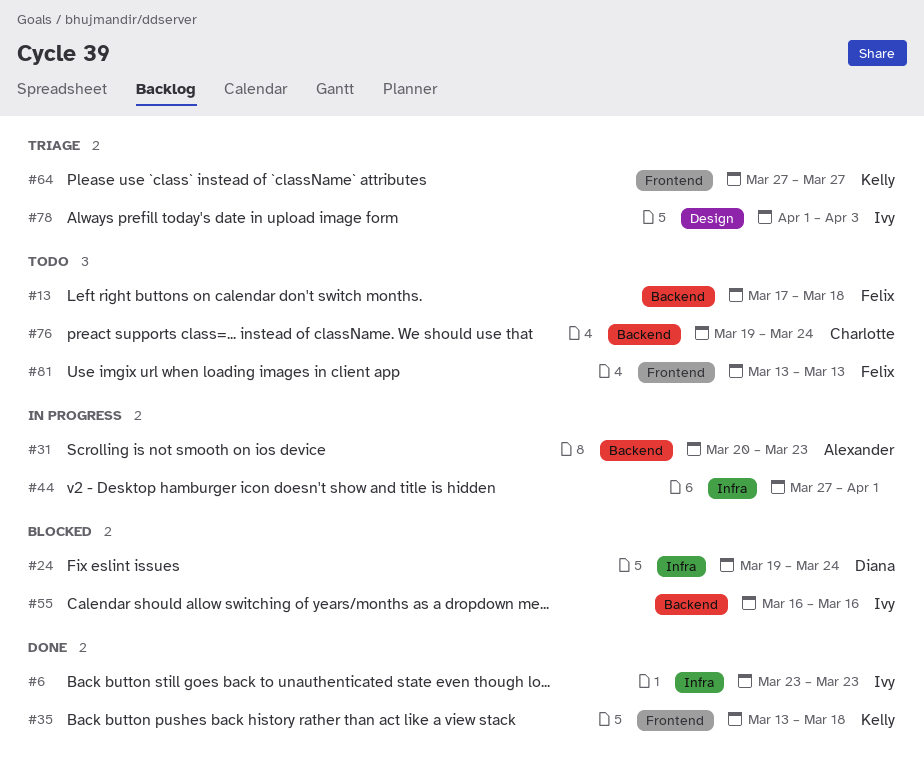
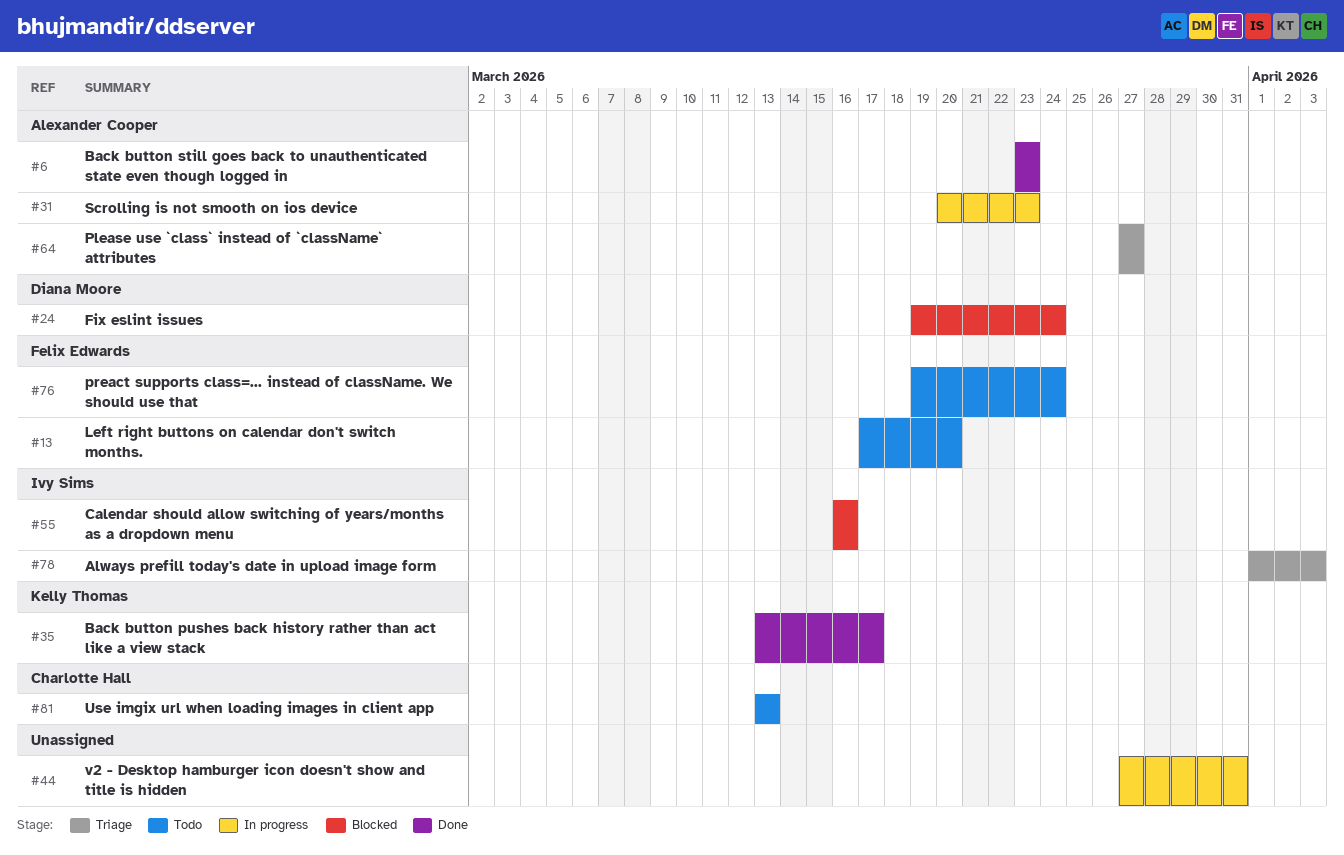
#6, owner: Ivy Sims -> Alexander Cooper
#13, due: Mar 18 -> Mar 20
#35, due: Mar 18 -> Mar 17
#44, due: Apr 1 -> Mar 31
#64, owner: Kelly Thomas -> Alexander Cooper
#76, owner: Charlotte Hall -> Felix Edwards
#81, owner: Felix Edwards -> Charlotte Hall

